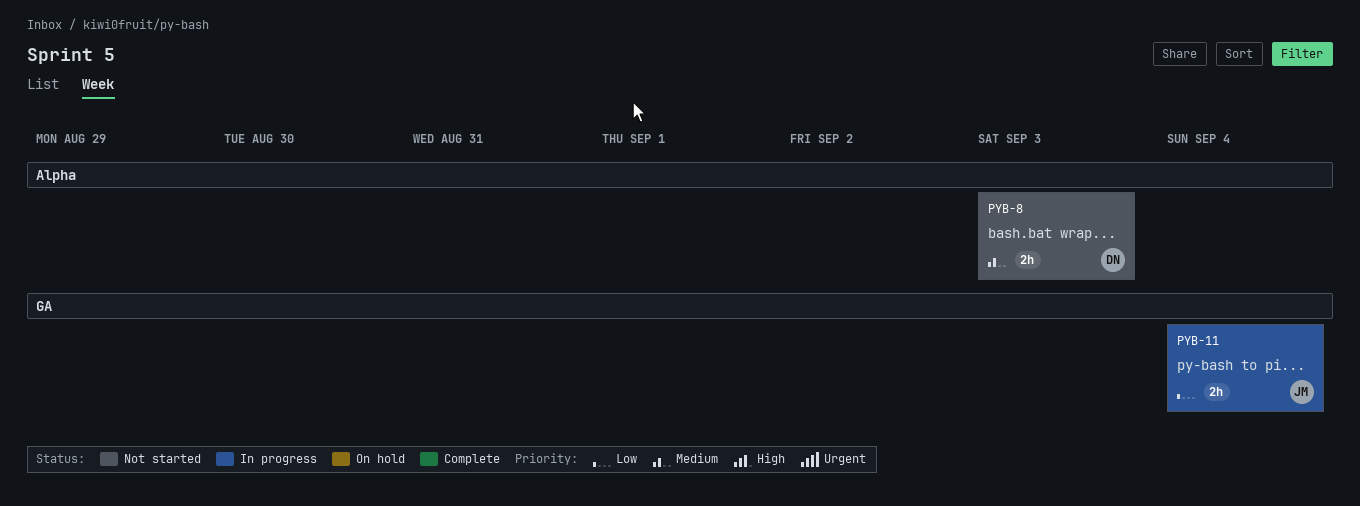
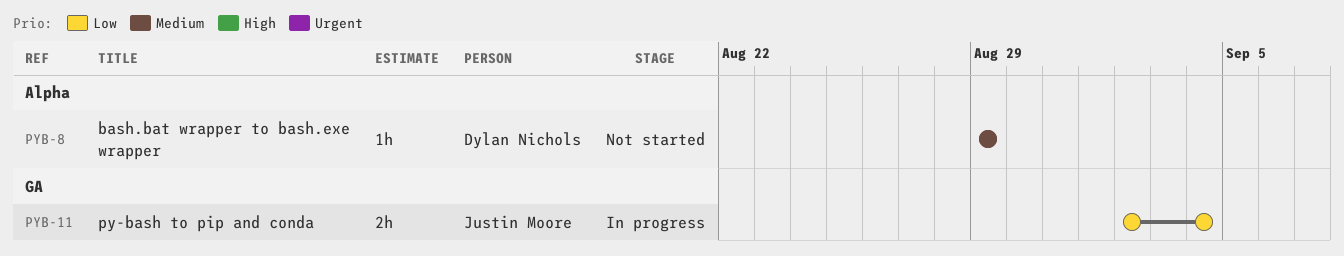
PYB-8, estimate: 2h -> 1h
PYB-8, due: Sep 3 -> Aug 29

